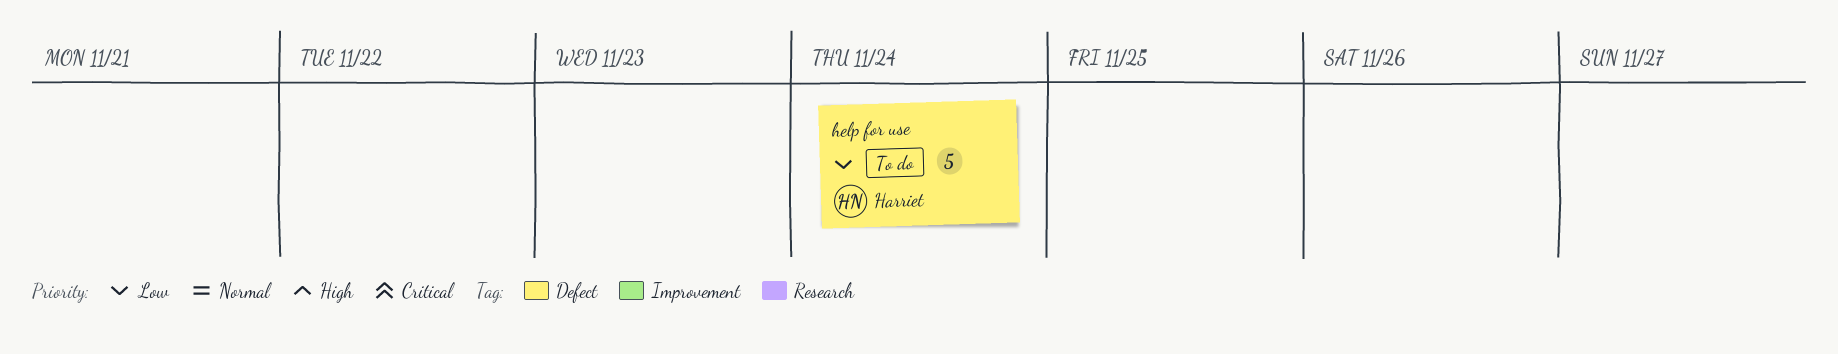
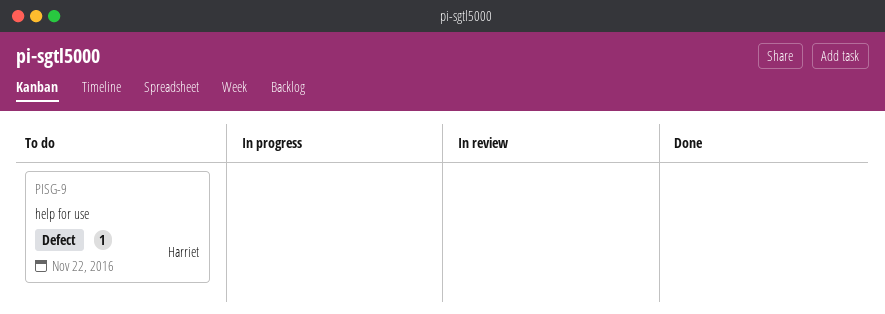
help for use, estimate: 5 -> 1
help for use, due: Nov 24 -> Nov 22

